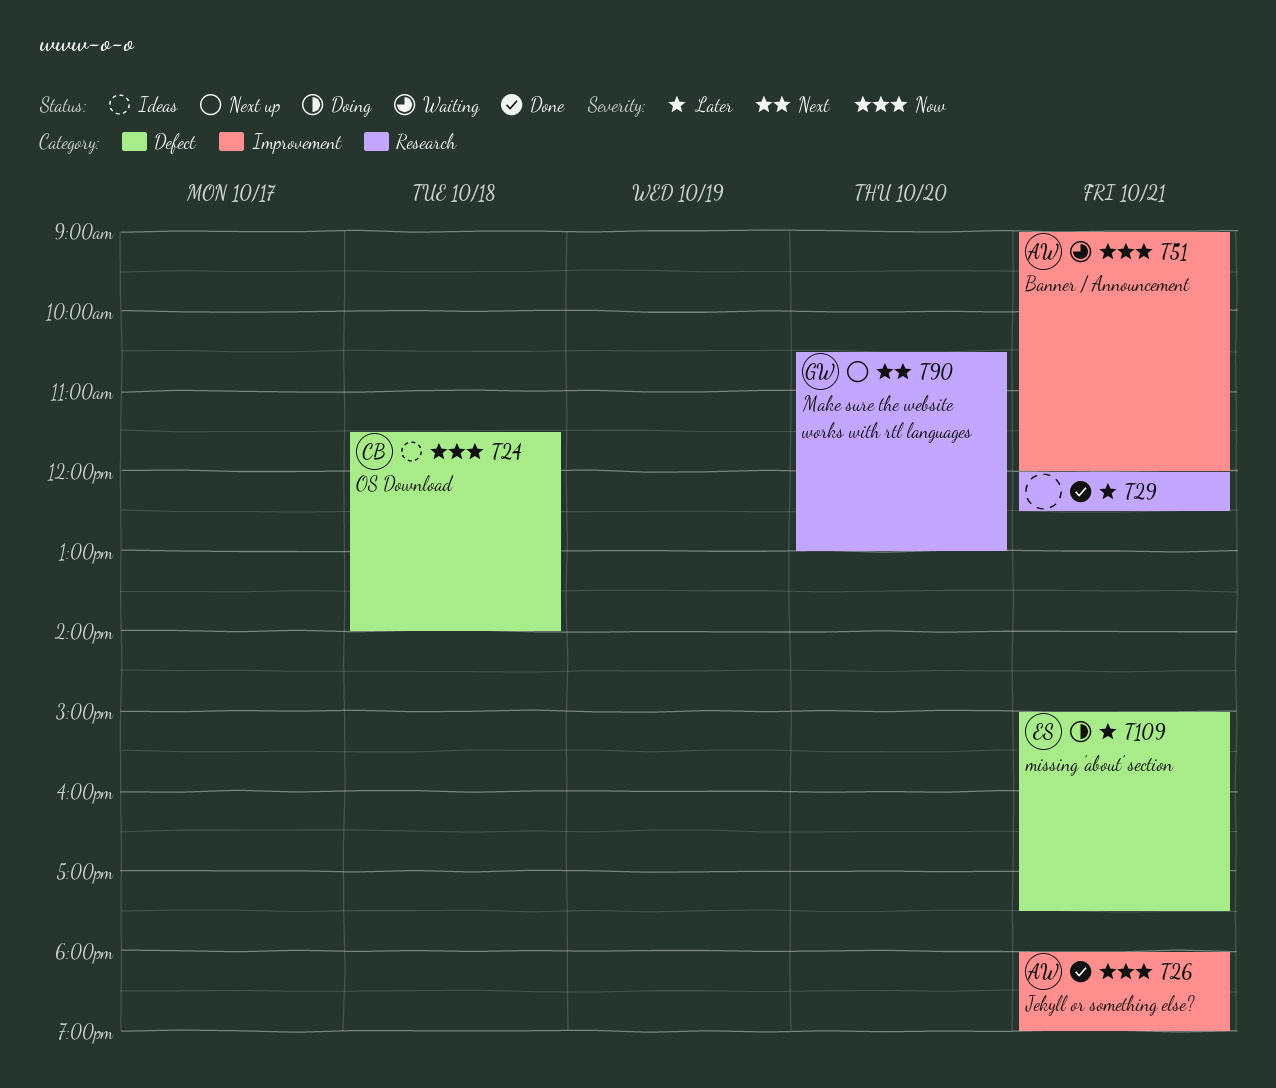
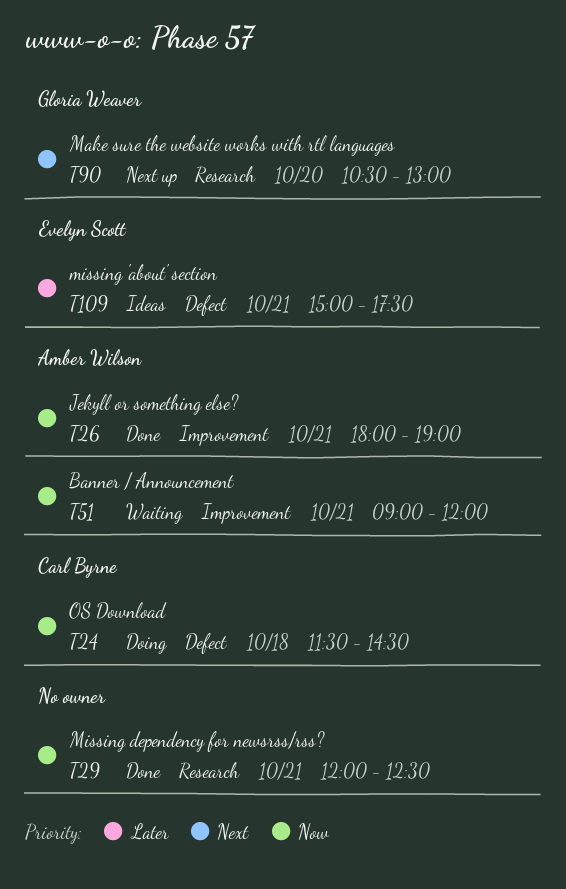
T24, status: Ideas -> Doing
T24, ends: 14:00 -> 14:30
T29, priority: Later -> Now
T109, status: Doing -> Ideas

